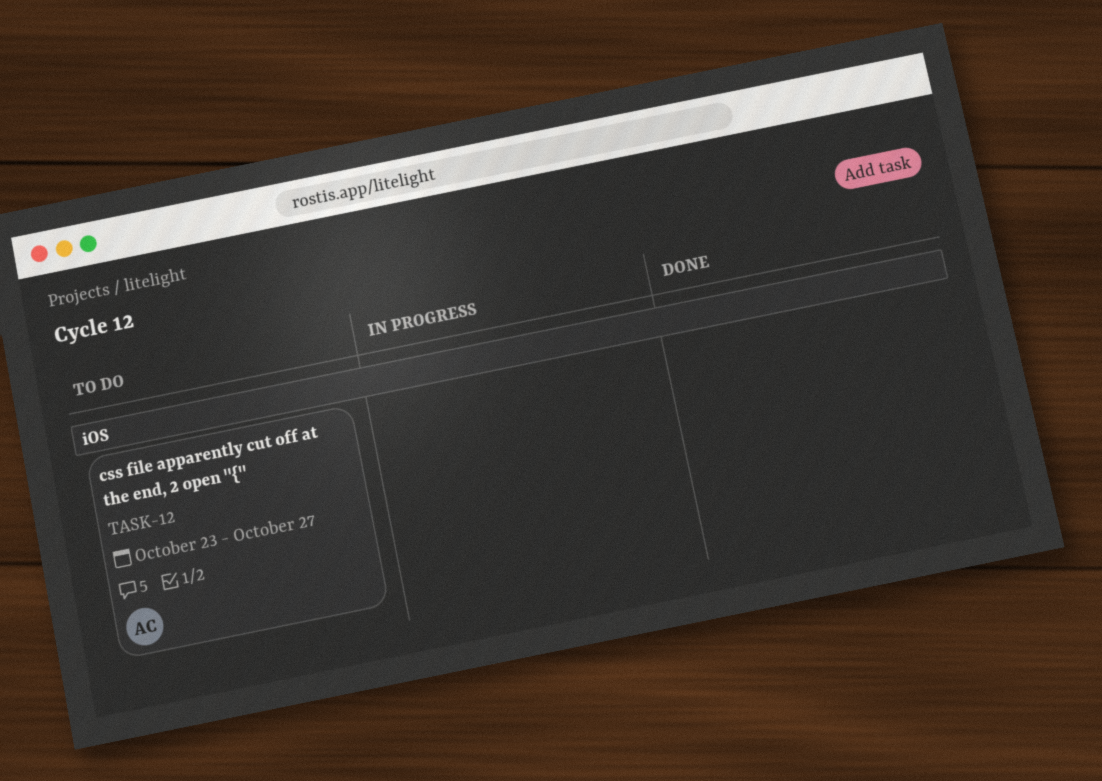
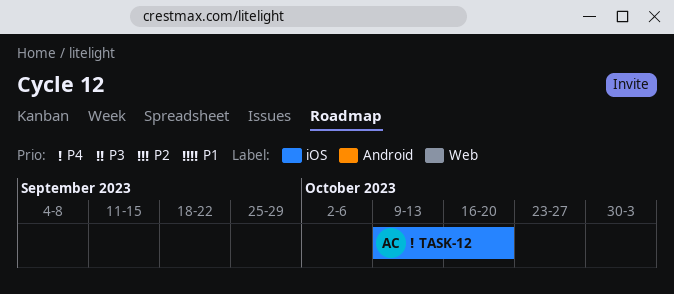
TASK-12, start: Oct 23 -> Oct 9
TASK-12, due: Oct 27 -> Oct 20

